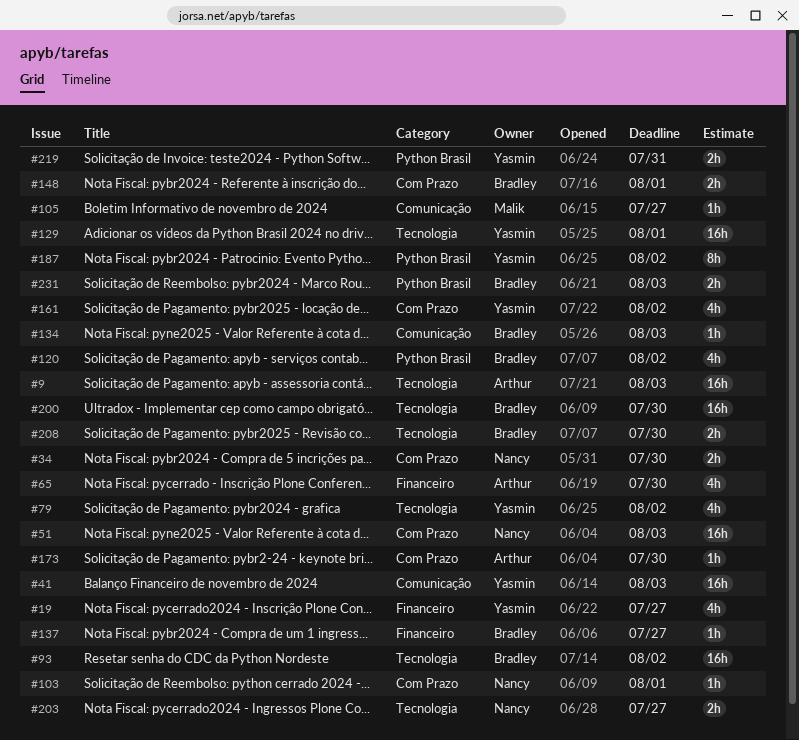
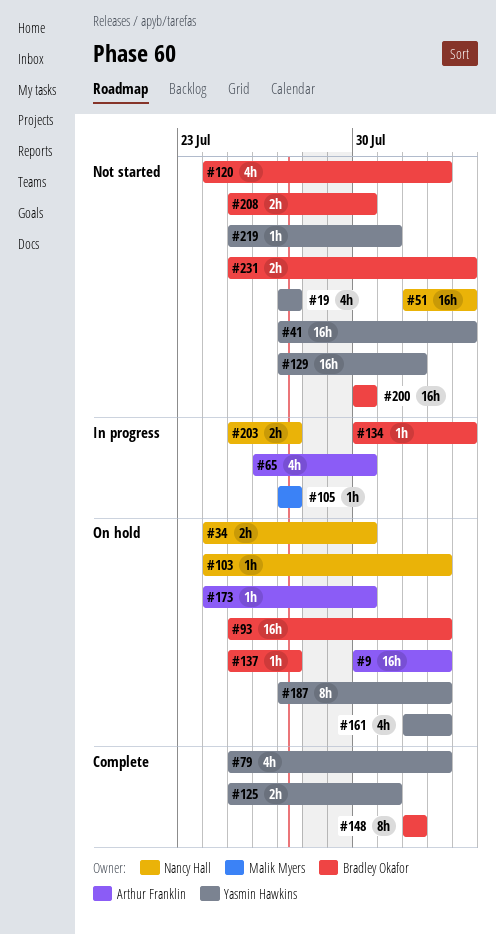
#9, due: Aug 3 -> Aug 2
#103, due: Aug 1 -> Aug 2
#125: none -> present
#148, estimate: 2h -> 8h
#219, estimate: 2h -> 1h

